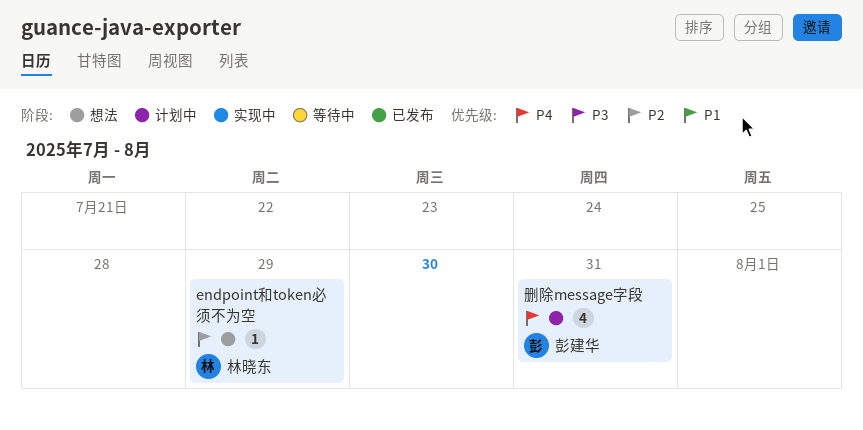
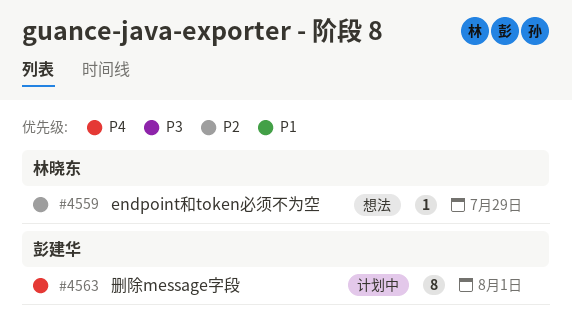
删除message字段, estimate: 4 -> 8
删除message字段, due: Jul 31 -> Aug 1

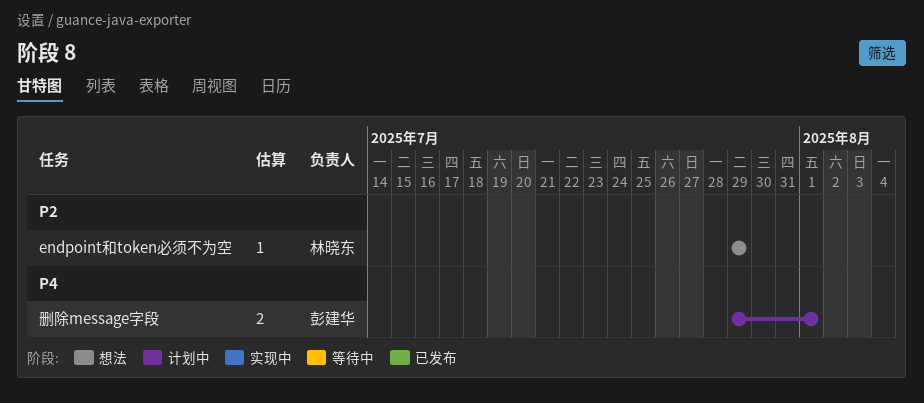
删除message字段, estimate: 8 -> 2

